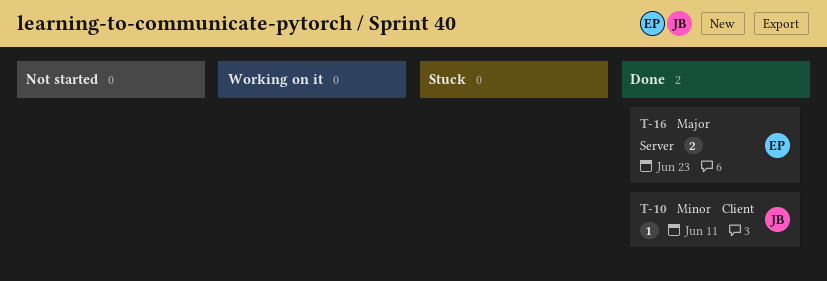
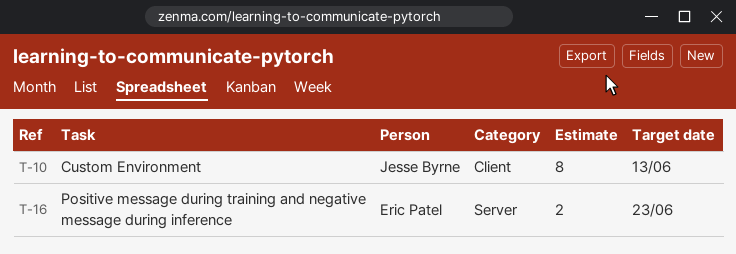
T-10, estimate: 1 -> 8
T-10, due: Jun 11 -> Jun 13

